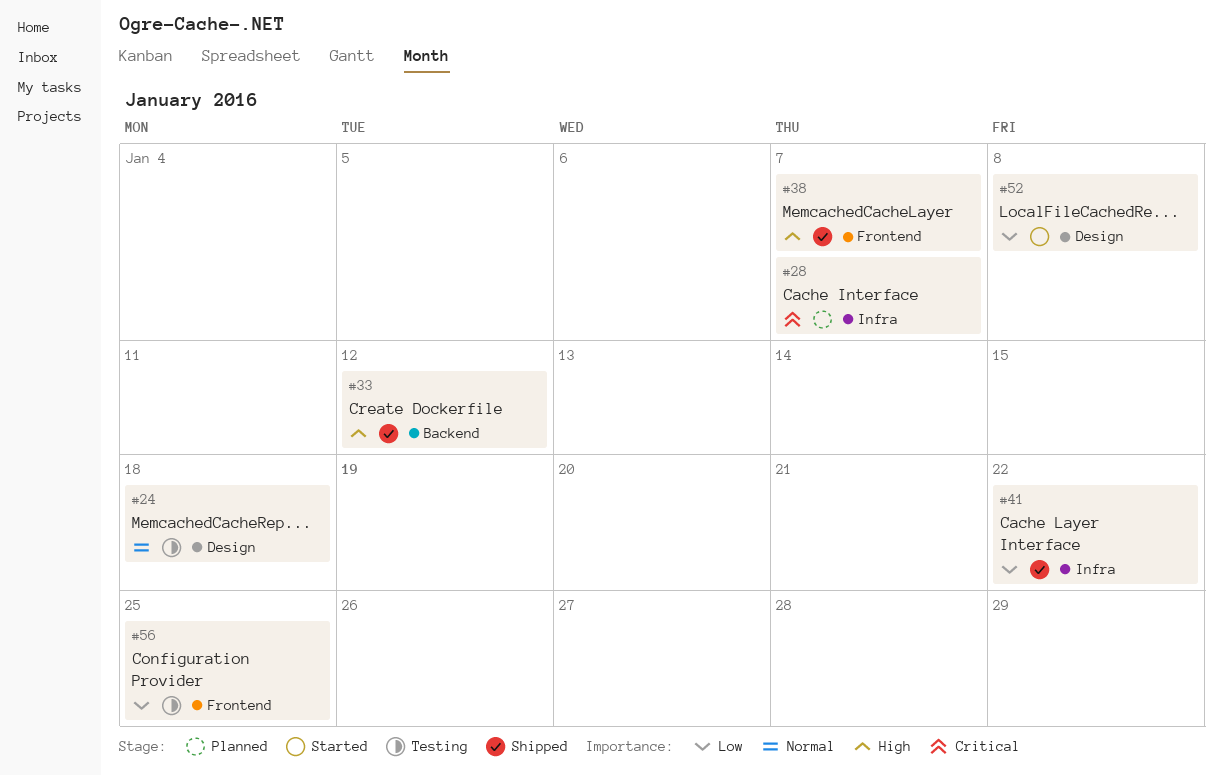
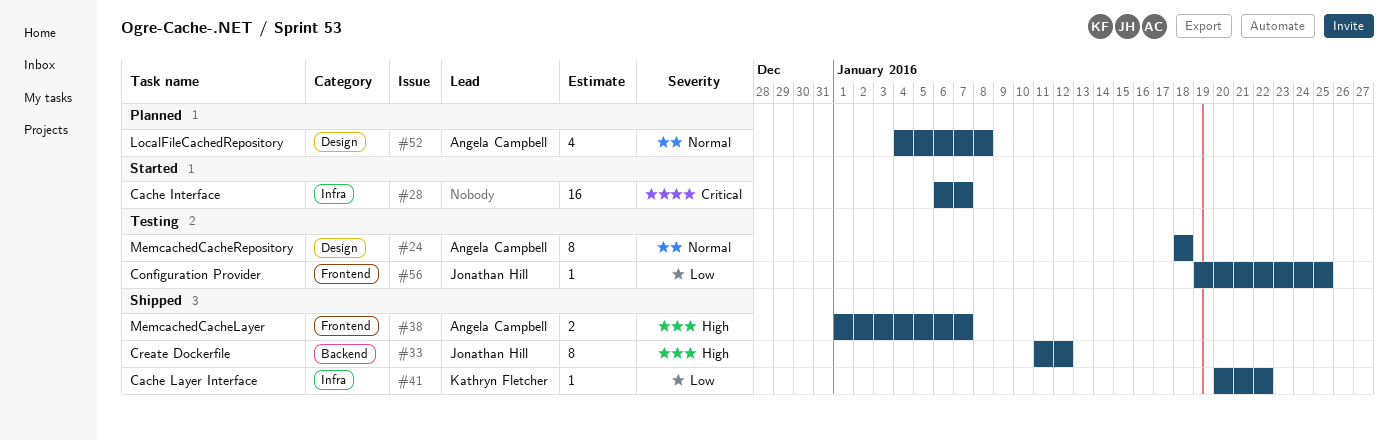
#28, status: Planned -> Started
#52, status: Started -> Planned
#52, priority: Low -> Normal

